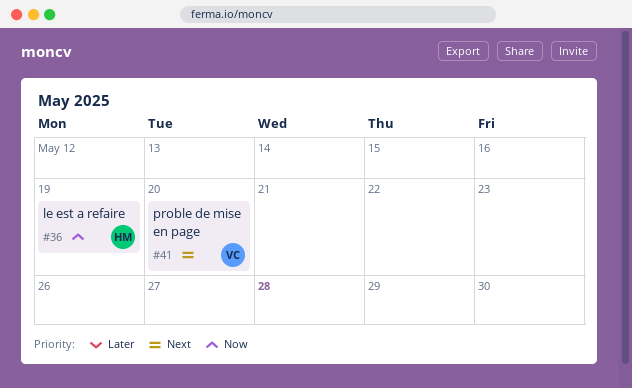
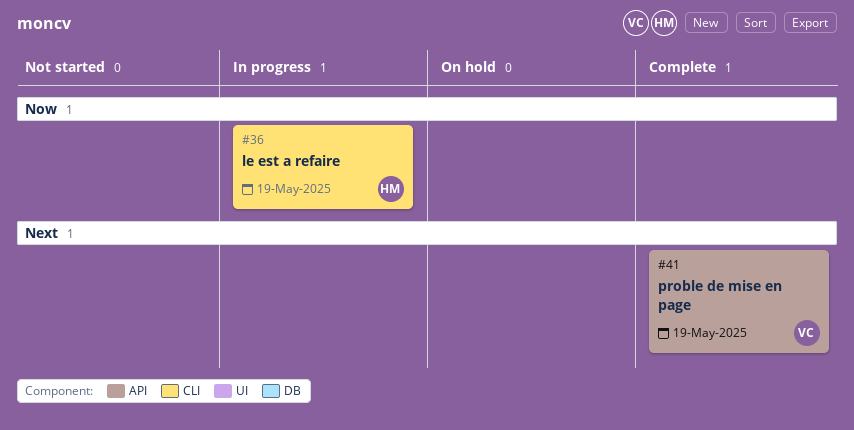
#41, due: May 20 -> May 19

